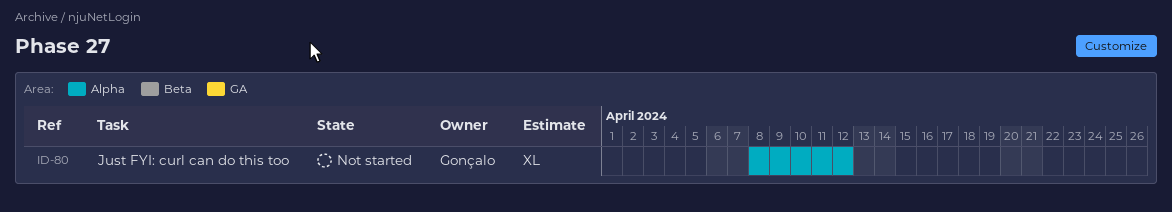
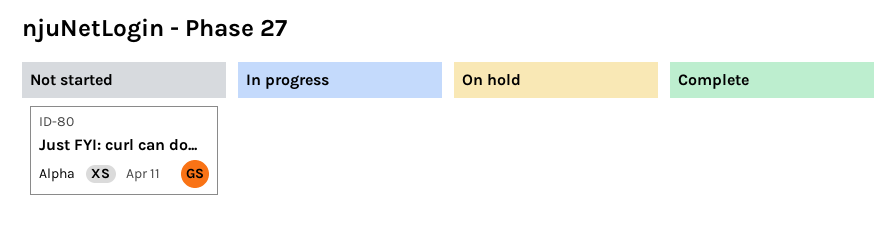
ID-80, estimate: XL -> XS
ID-80, due: Apr 12 -> Apr 11

